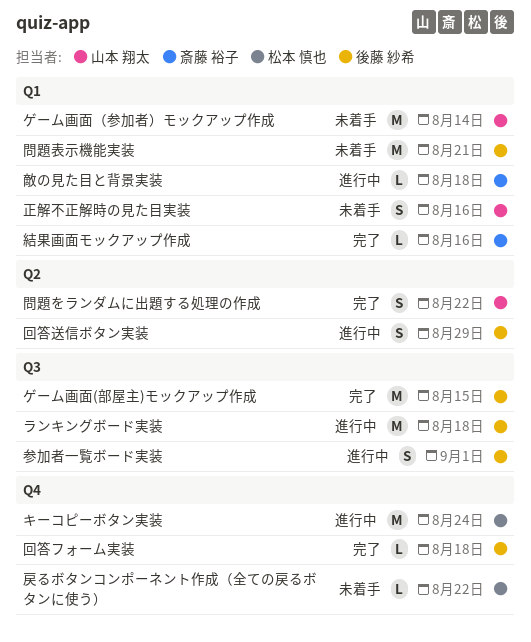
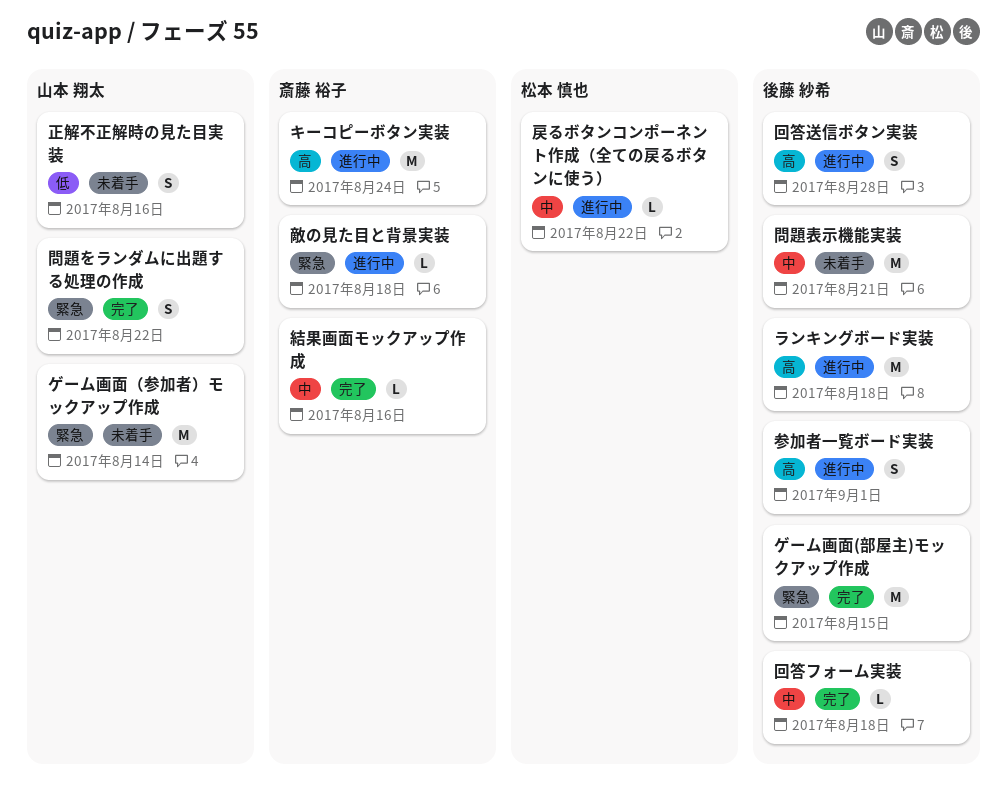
キーコピーボタン実装, owner: 松本 慎也 -> 斎藤 裕子
回答送信ボタン実装, due: Aug 29 -> Aug 28
戻るボタンコンポーネント作成（全ての戻るボタンに使う）, status: 未着手 -> 進行中

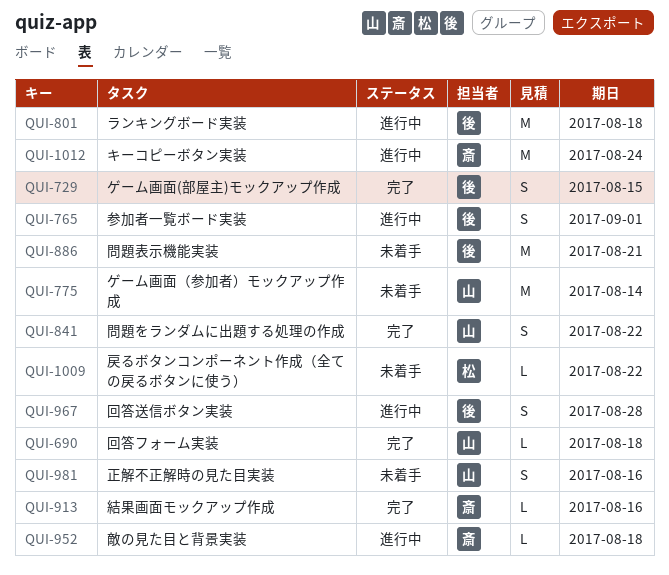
ゲーム画面(部屋主)モックアップ作成, estimate: M -> S
回答フォーム実装, owner: 後藤 紗希 -> 山本 翔太
戻るボタンコンポーネント作成（全ての戻るボタンに使う）, status: 進行中 -> 未着手

